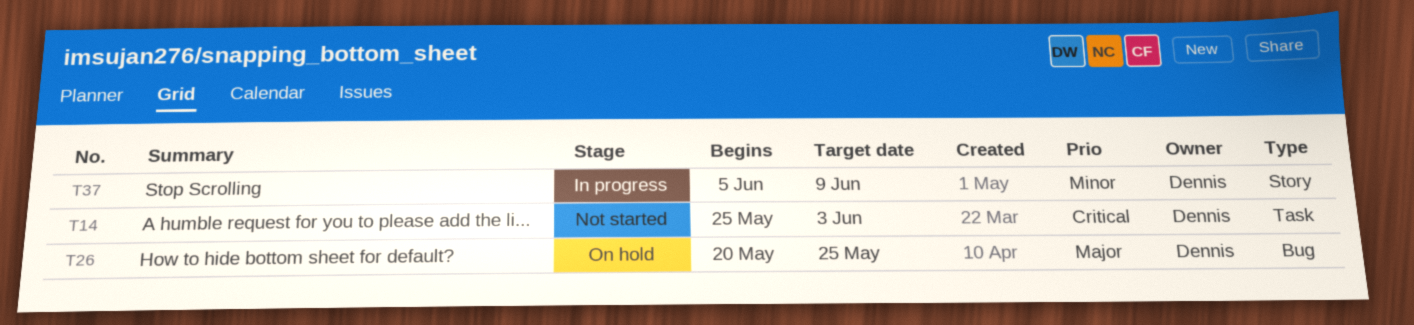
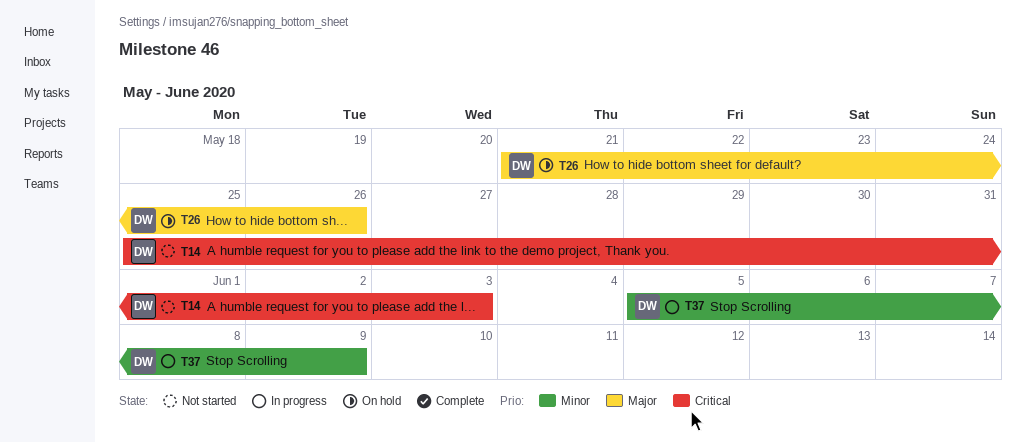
T26, start: May 20 -> May 21
T26, due: May 25 -> May 26

